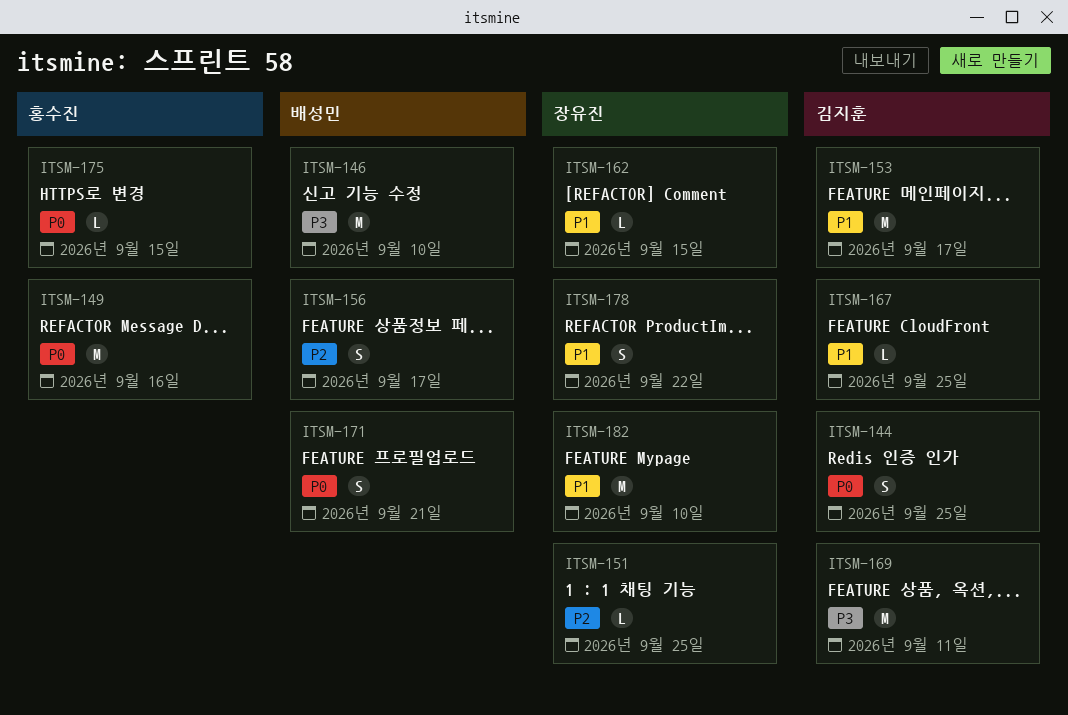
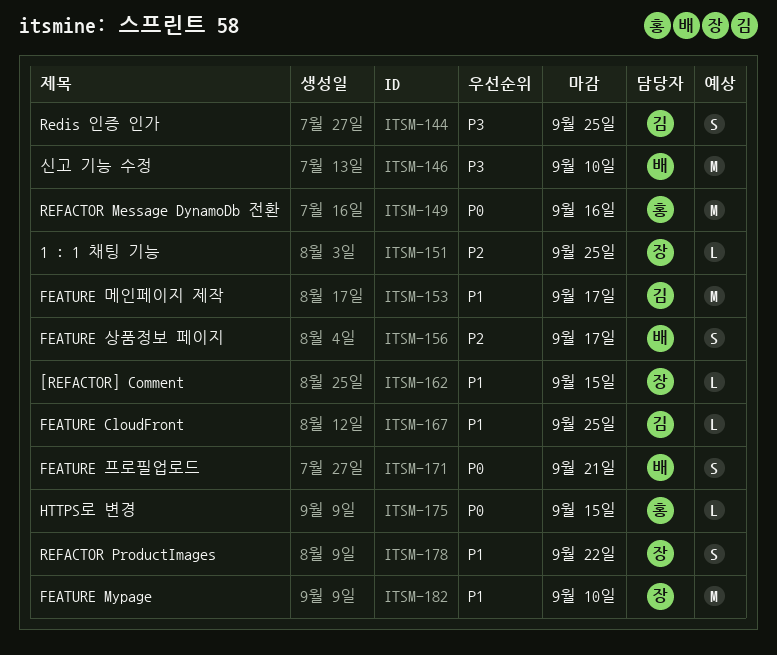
ITSM-144, priority: P0 -> P3
ITSM-169: present -> none

